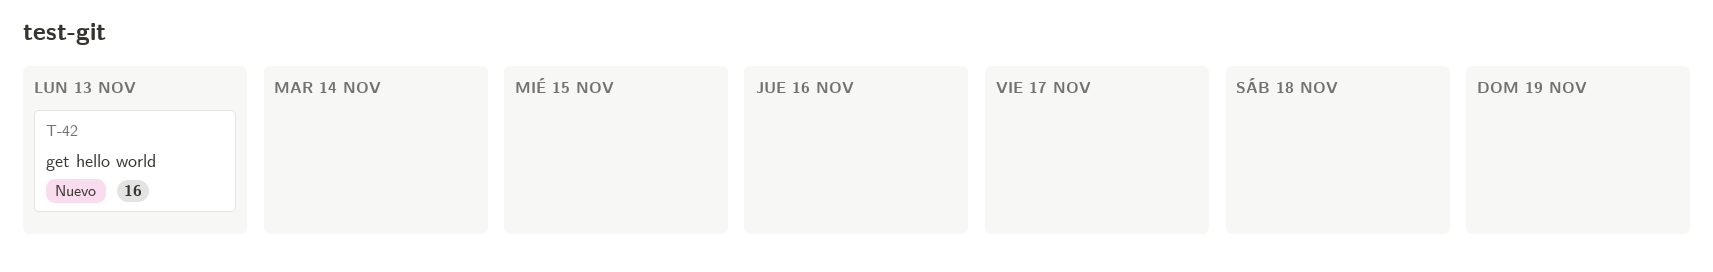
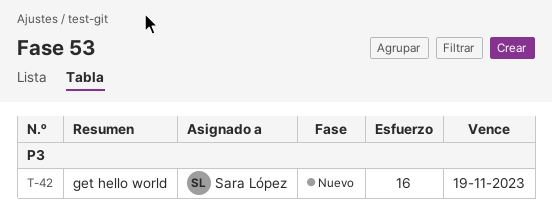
T-42, due: Nov 13 -> Nov 19

